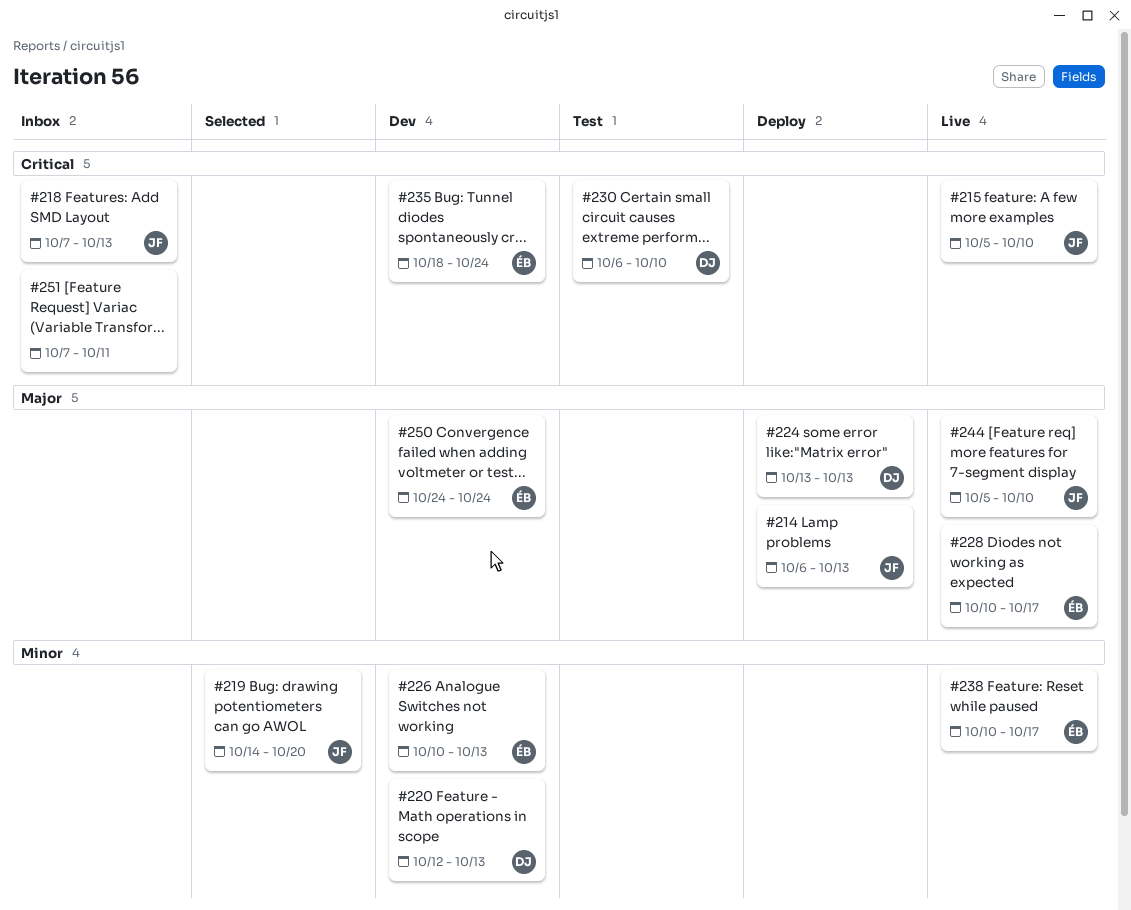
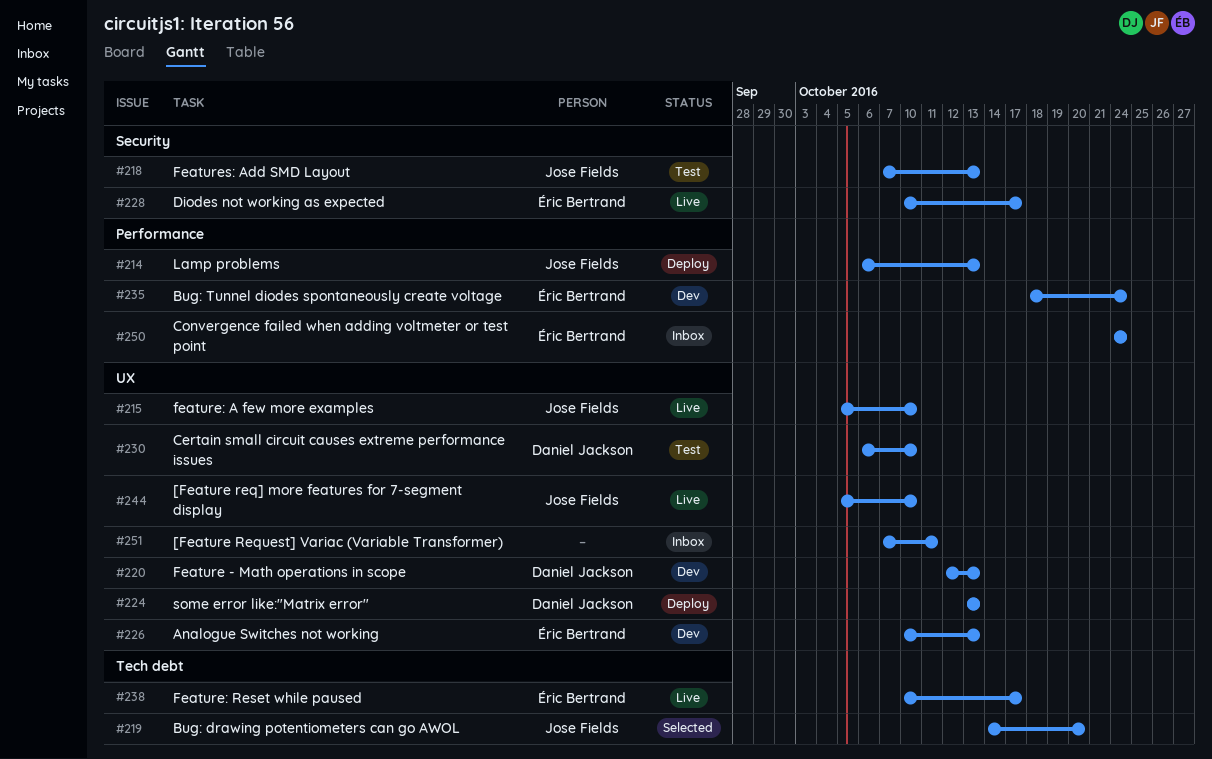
#218, status: Inbox -> Test
#250, status: Dev -> Inbox

